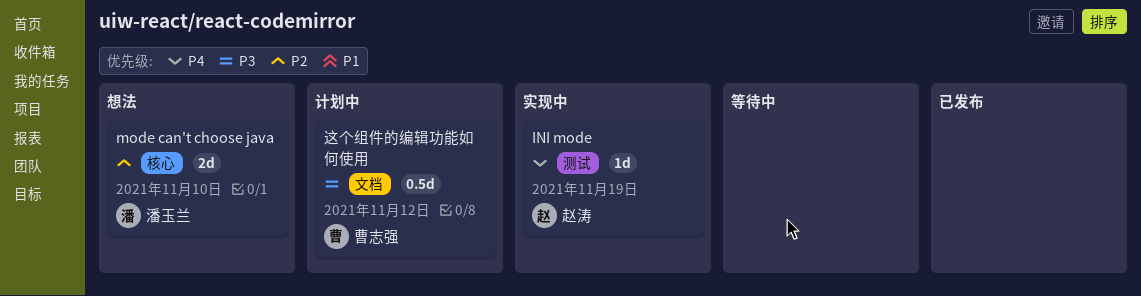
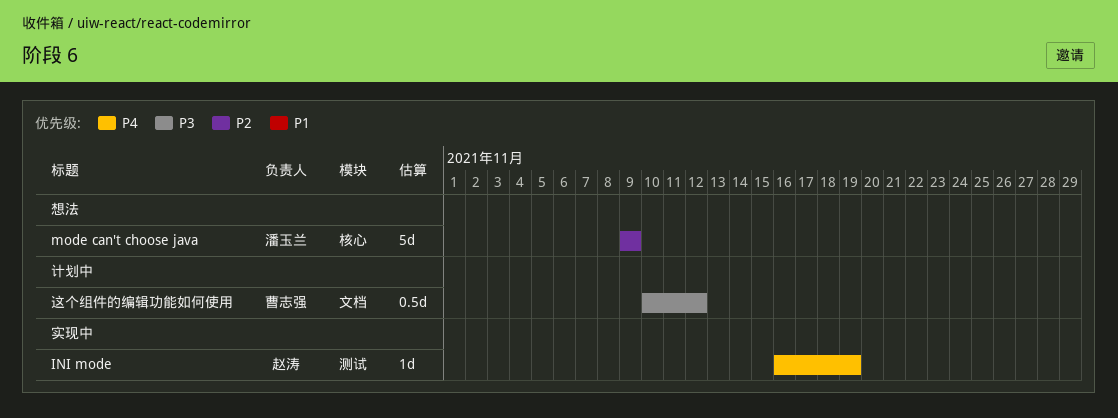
mode can't choose java, estimate: 2d -> 5d
mode can't choose java, due: Nov 10 -> Nov 9

